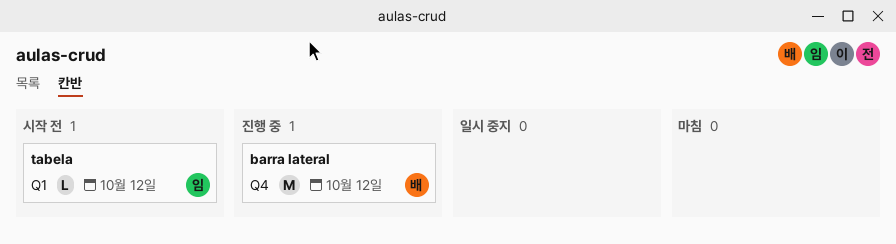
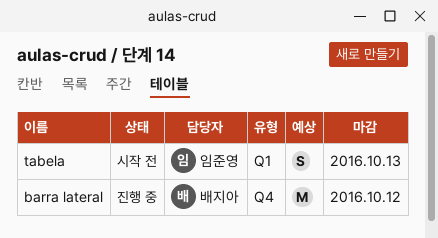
tabela, estimate: L -> S
tabela, due: Oct 12 -> Oct 13

